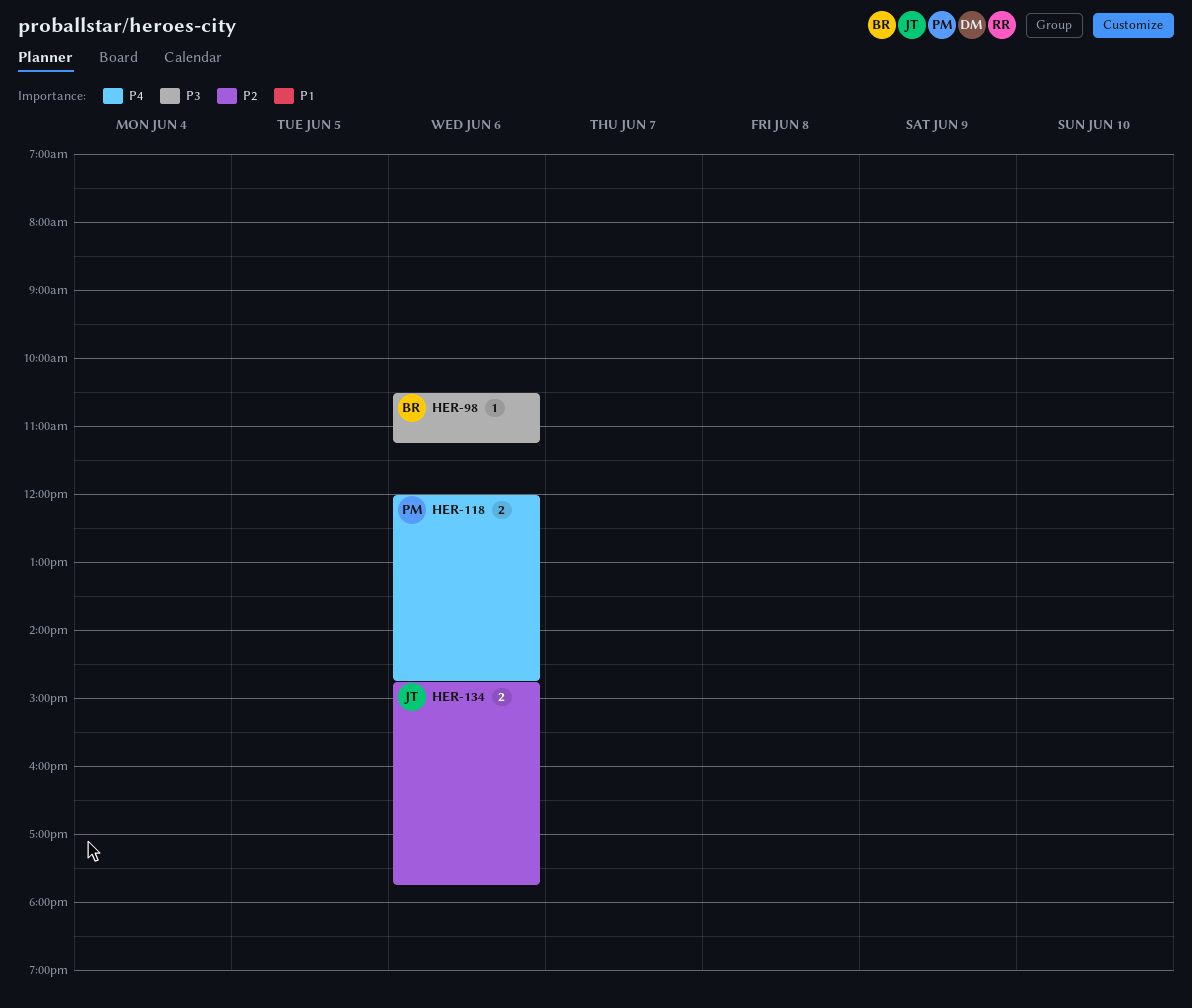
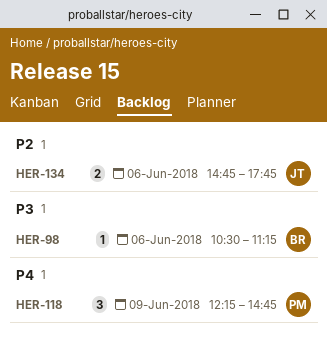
HER-118, estimate: 2 -> 3
HER-118, day: Jun 6 -> Jun 9
HER-118, begins: 12:00 -> 12:15

